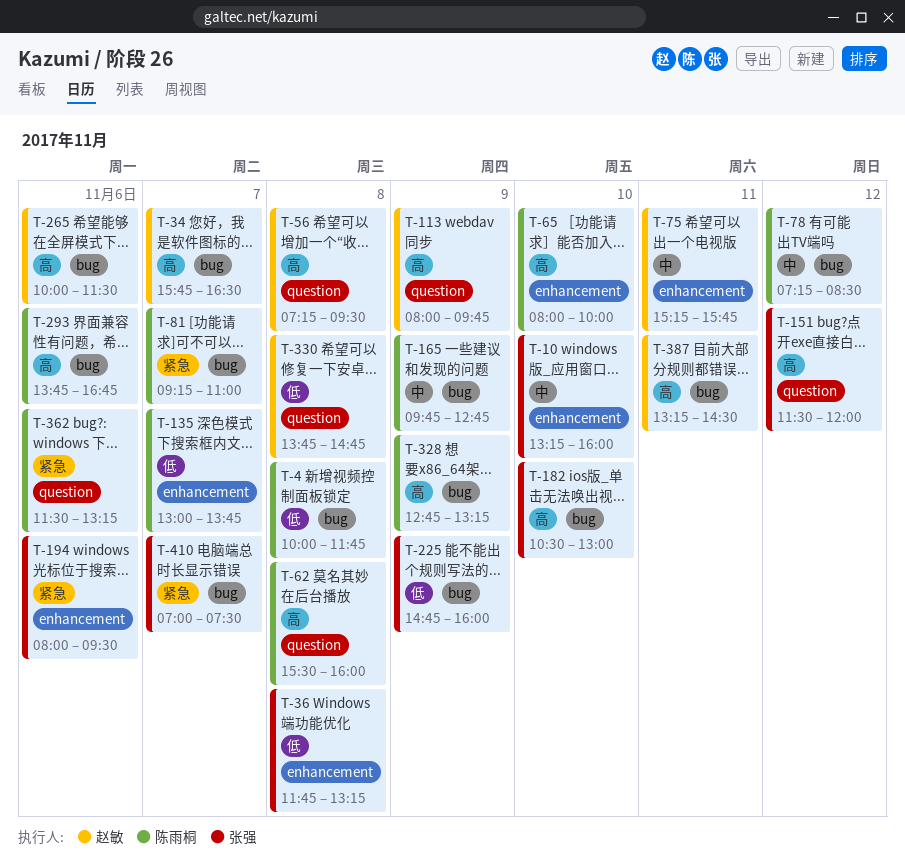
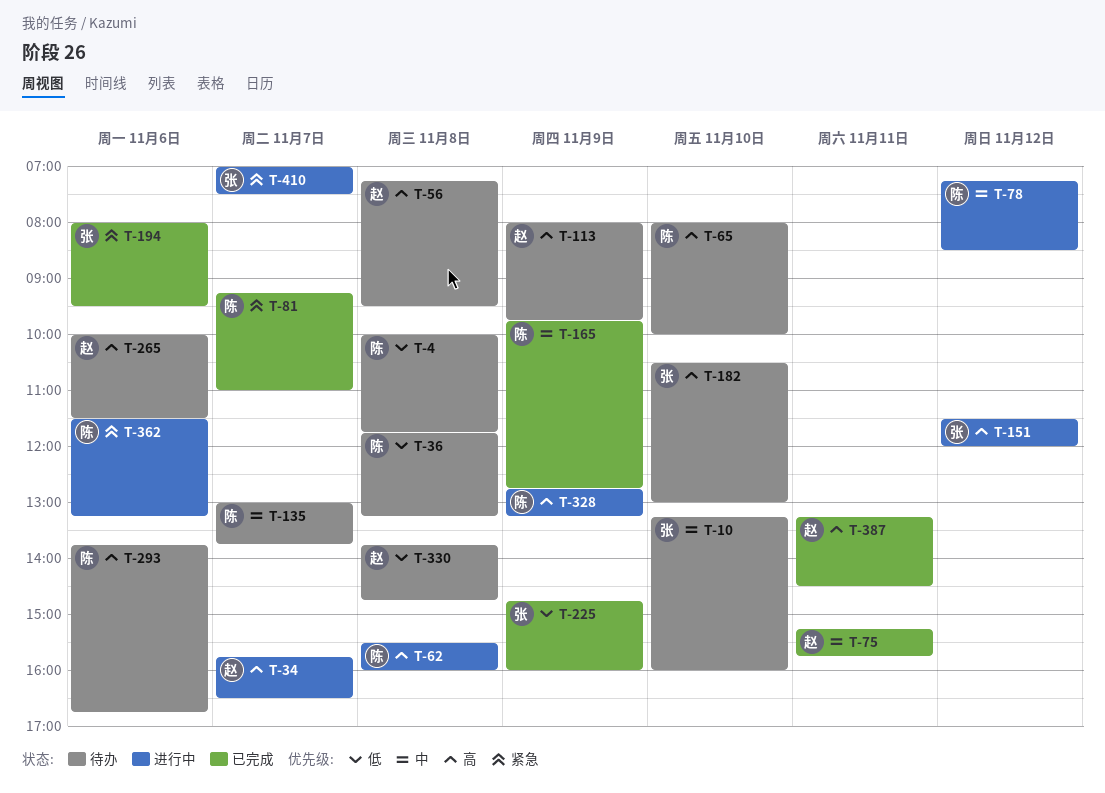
T-36, owner: 张强 -> 陈雨桐
T-135, priority: 低 -> 中

